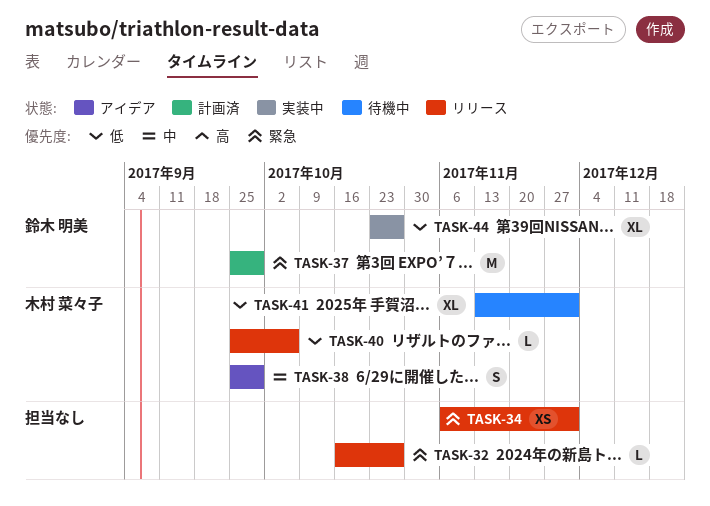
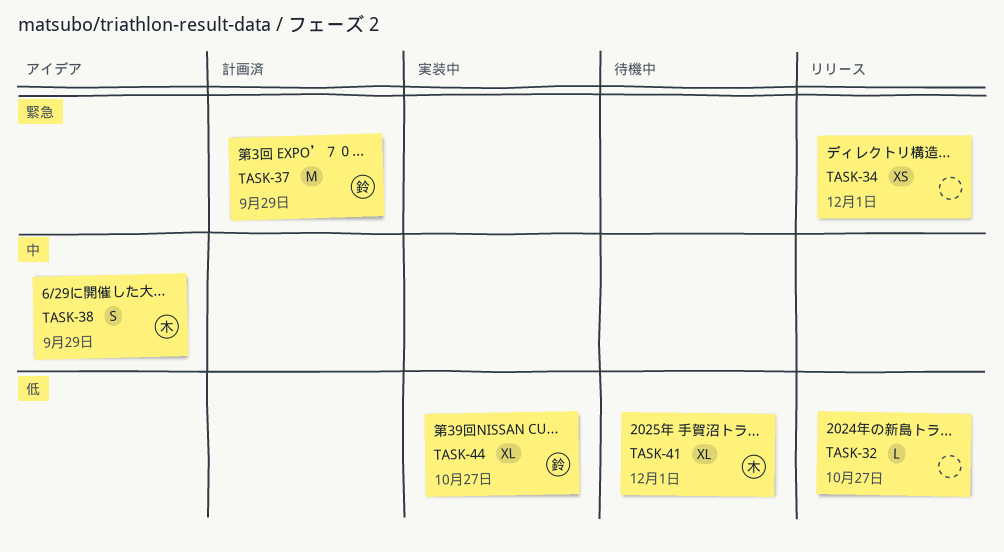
TASK-32, priority: 緊急 -> 低
TASK-40: present -> none

